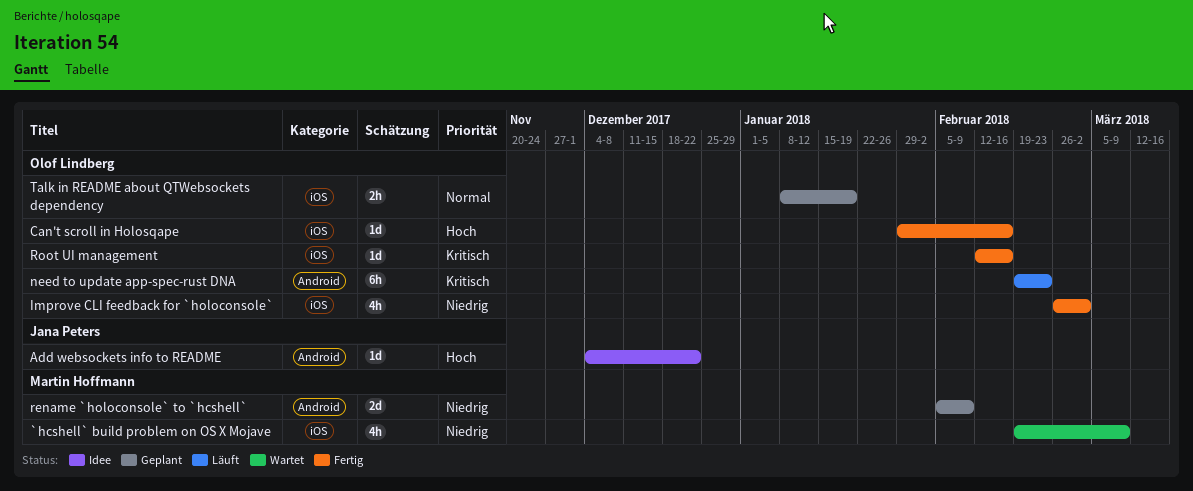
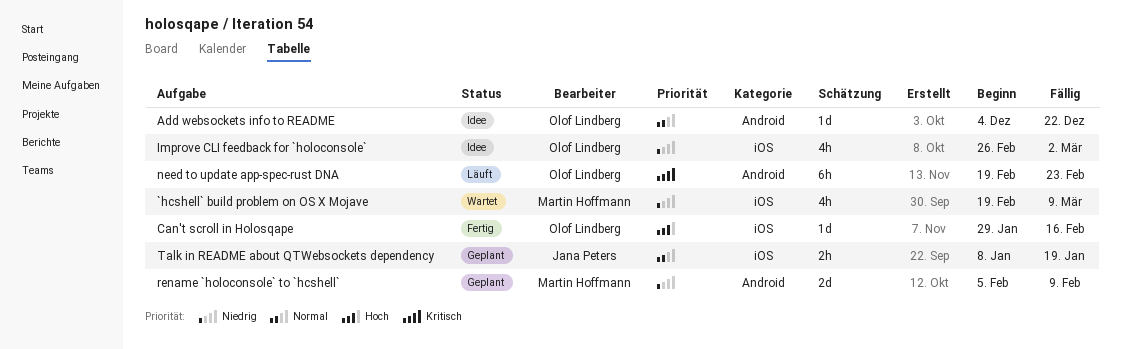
Add websockets info to README, owner: Jana Peters -> Olof Lindberg
Add websockets info to README, priority: Hoch -> Normal
Improve CLI feedback for `holoconsole`, status: Fertig -> Idee
Root UI management: present -> none
Talk in README about QTWebsockets dependency, owner: Olof Lindberg -> Jana Peters

